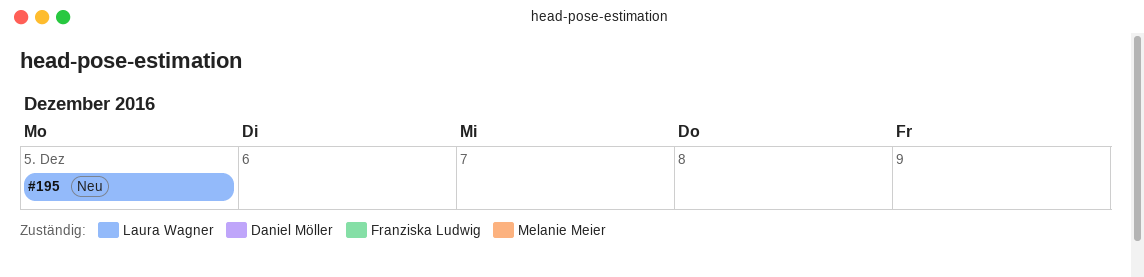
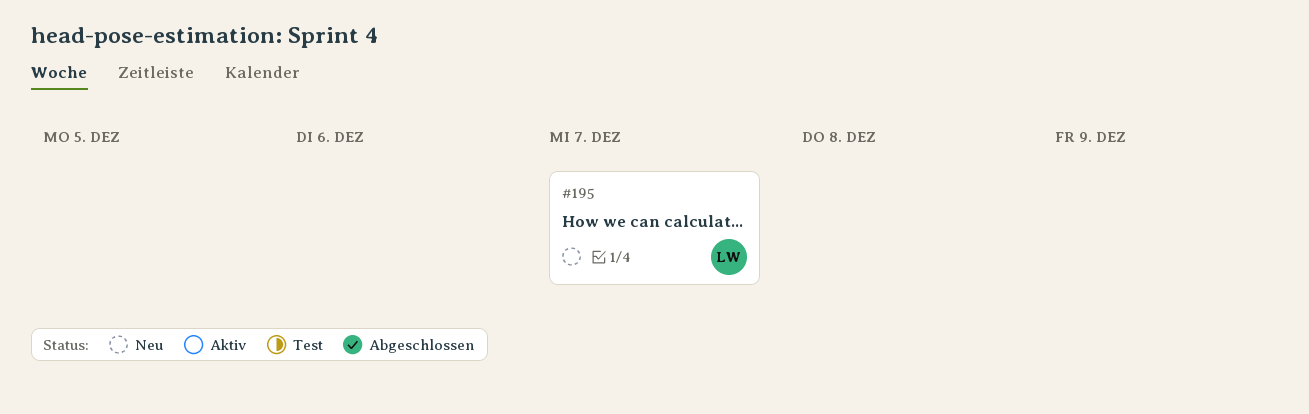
#195, due: Dec 5 -> Dec 7

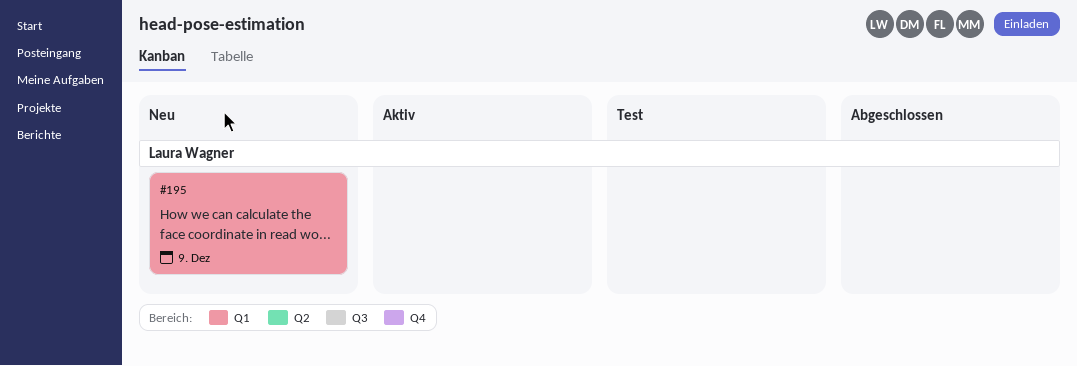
#195, due: Dec 7 -> Dec 9

